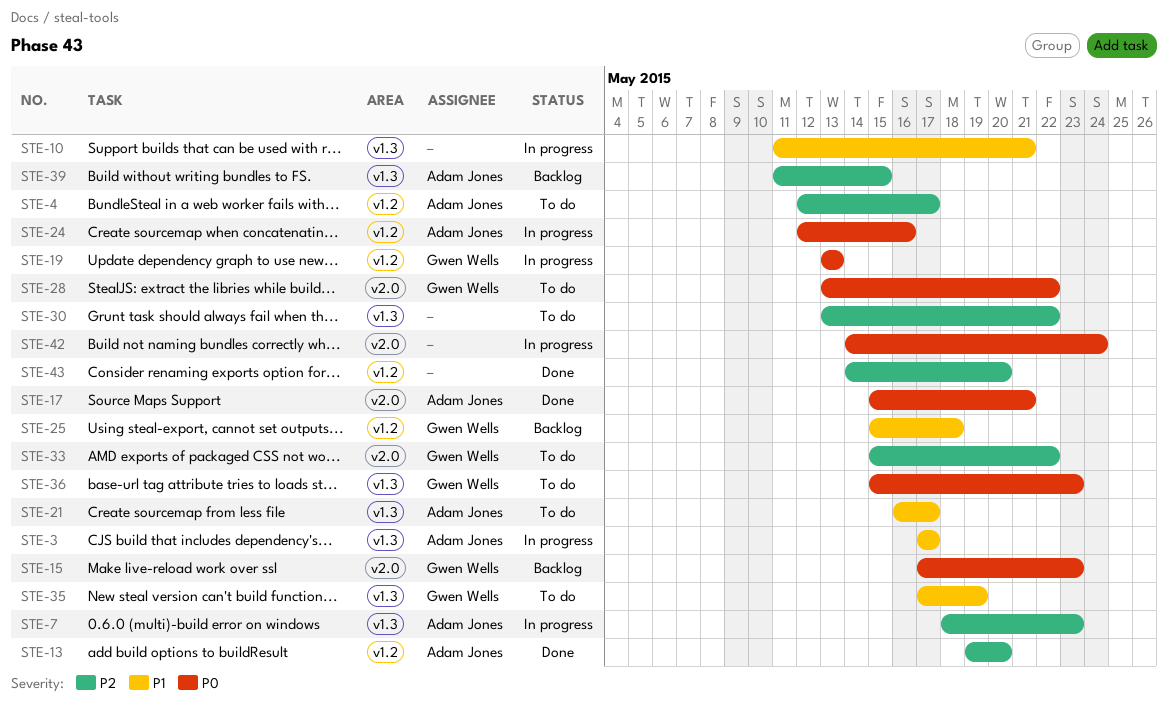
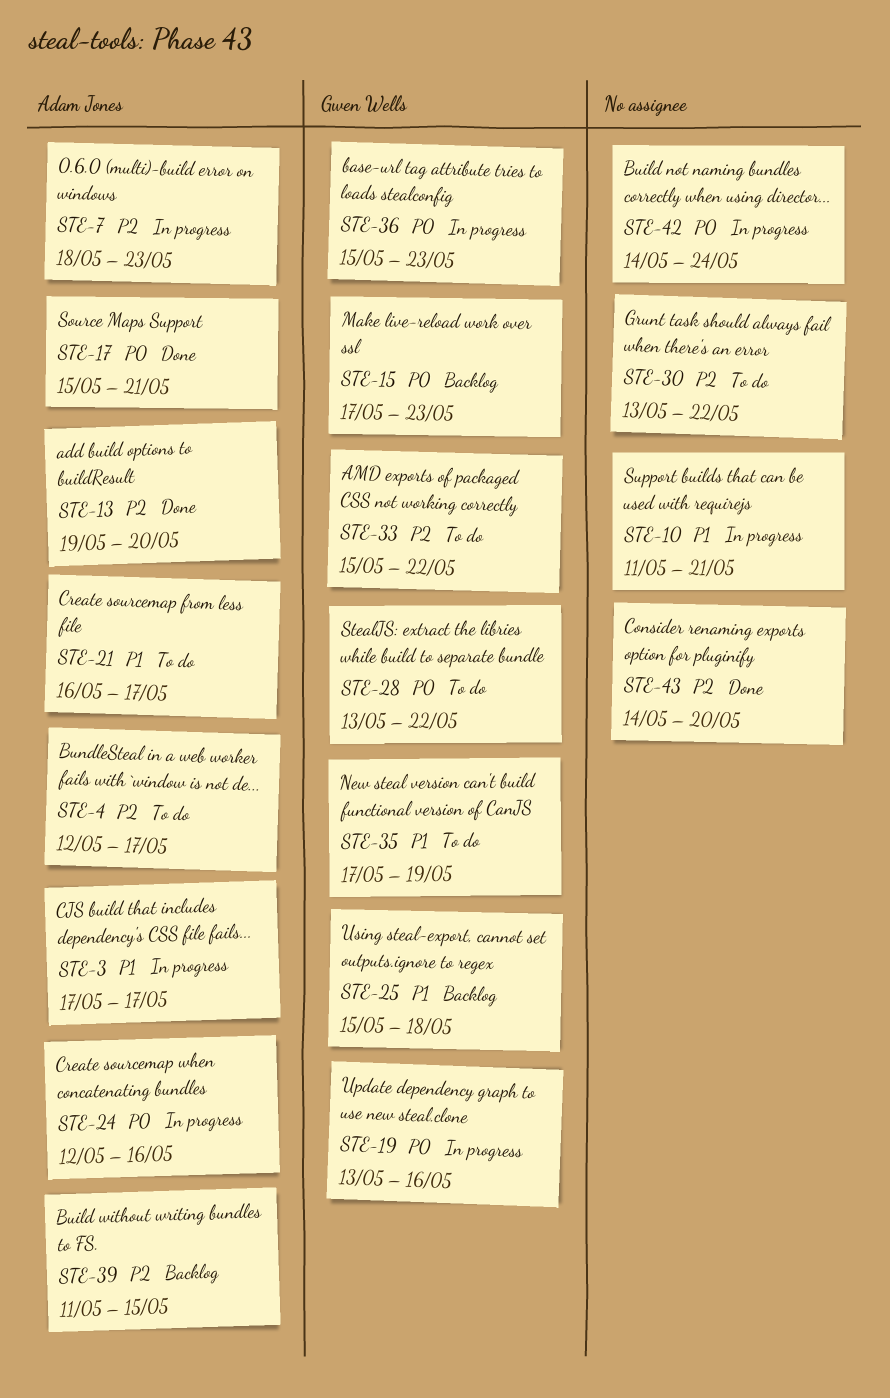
STE-19, due: May 13 -> May 16
STE-36, status: To do -> In progress

